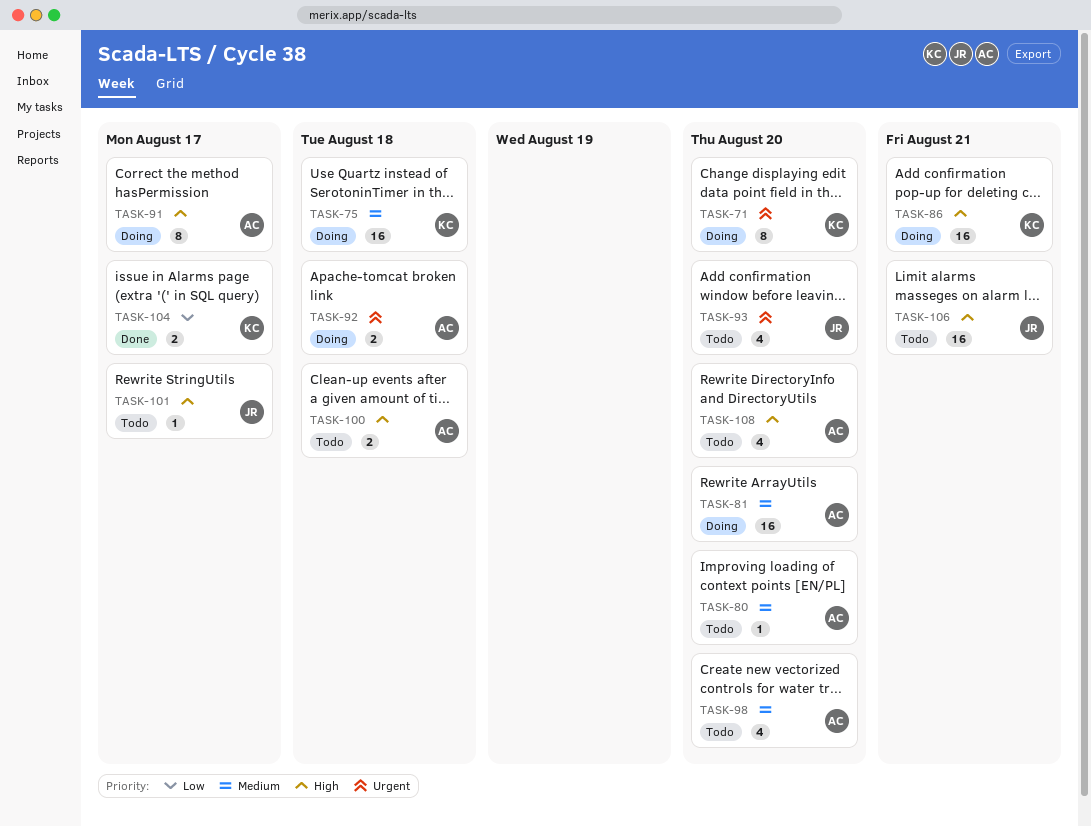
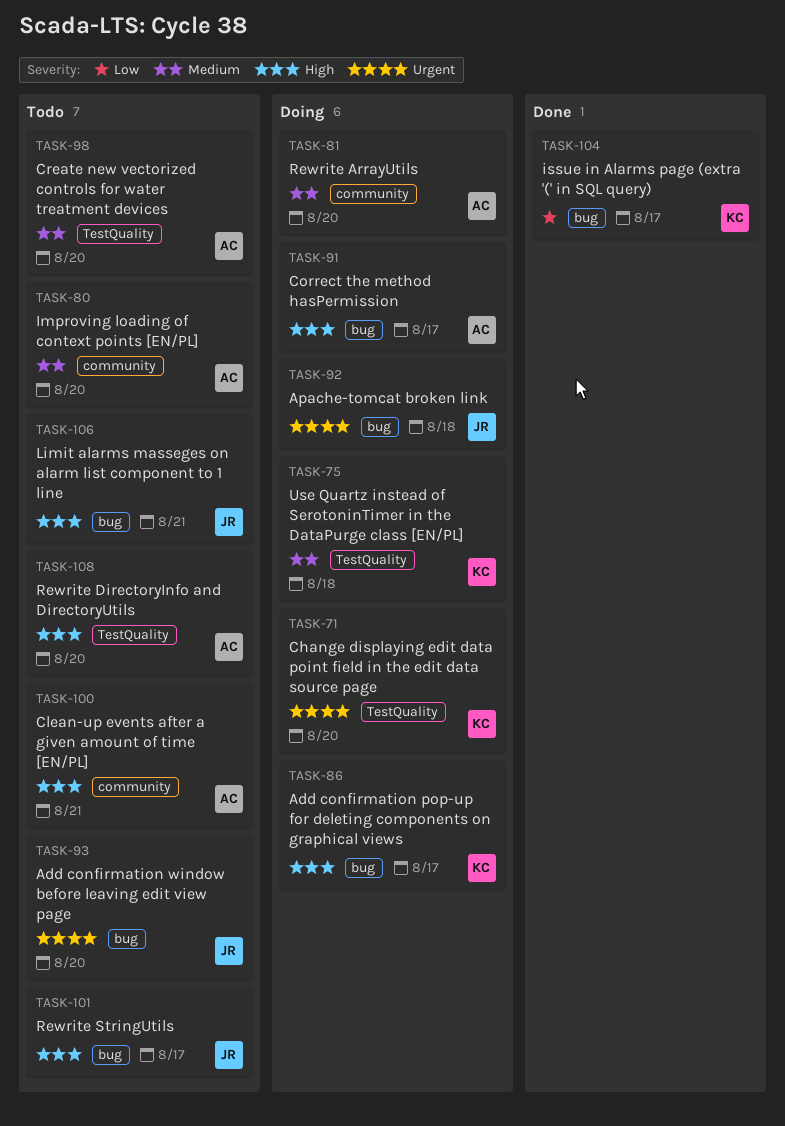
TASK-86, due: Aug 21 -> Aug 17
TASK-92, owner: AC -> JR
TASK-100, due: Aug 18 -> Aug 21

